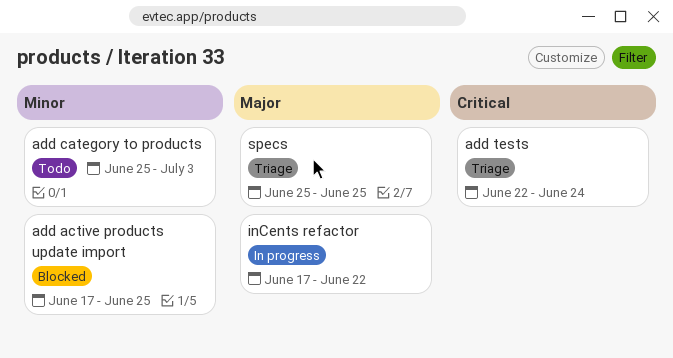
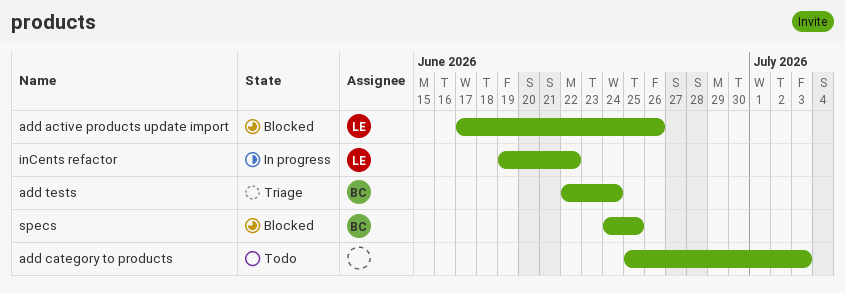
add active products update import, due: Jun 25 -> Jun 26
inCents refactor, start: Jun 17 -> Jun 19
specs, status: Triage -> Blocked
specs, start: Jun 25 -> Jun 24

